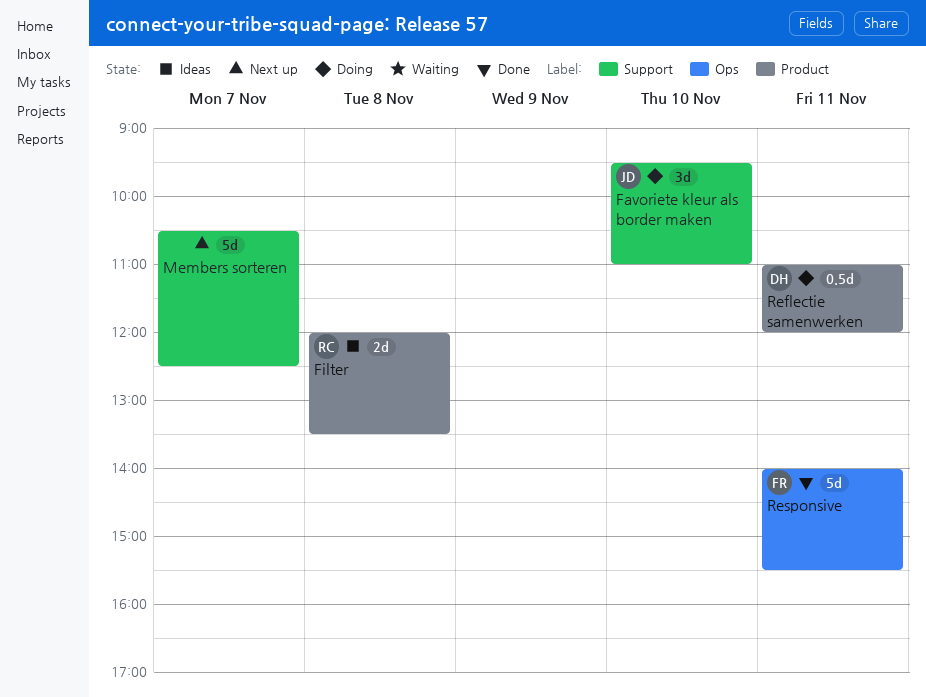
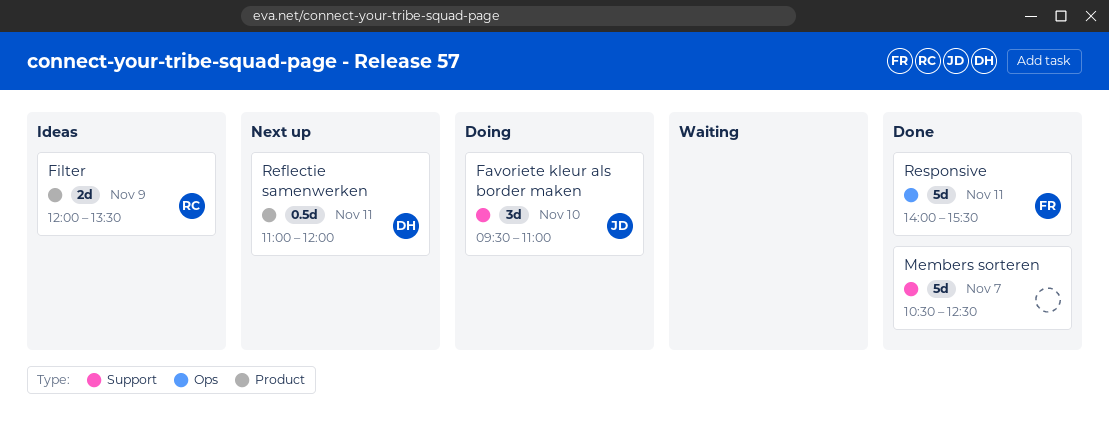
Filter, day: Nov 8 -> Nov 9
Members sorteren, status: Next up -> Done
Reflectie samenwerken, status: Doing -> Next up

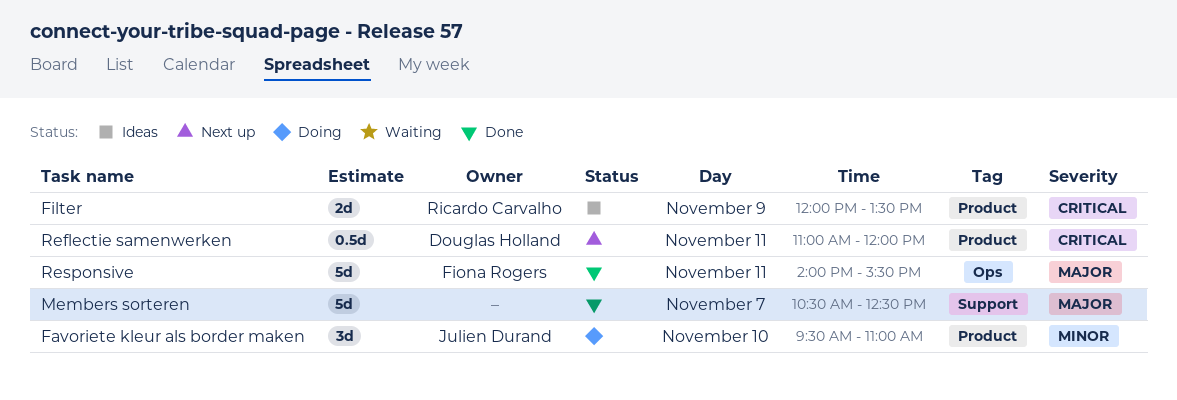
Favoriete kleur als border maken, label: Support -> Product

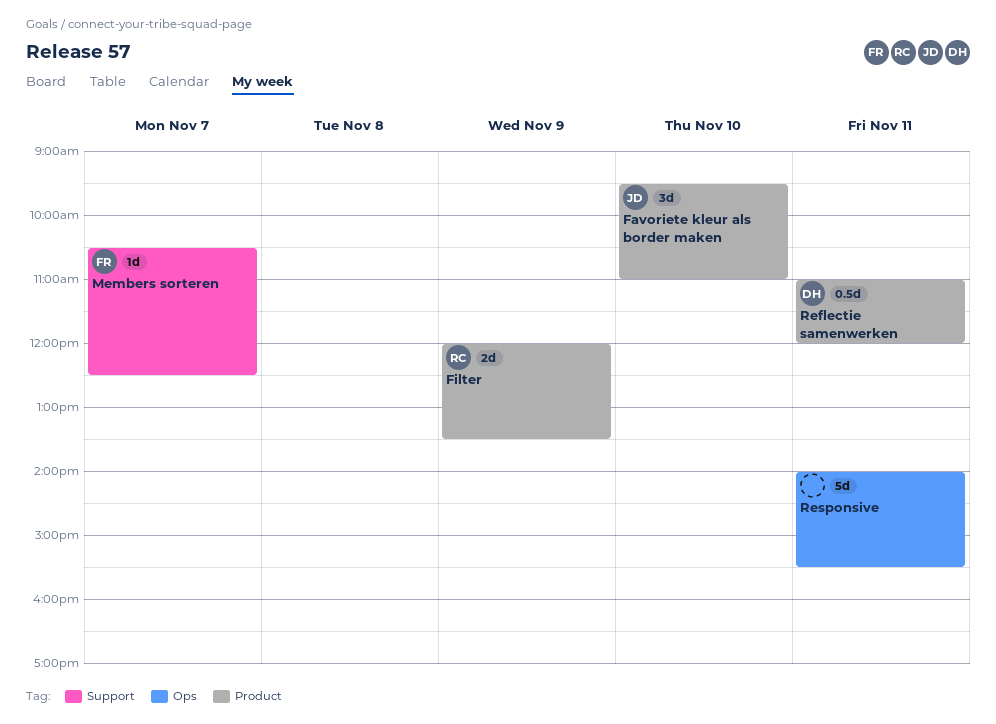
Members sorteren, owner: none -> Fiona Rogers
Members sorteren, estimate: 5d -> 1d
Responsive, owner: Fiona Rogers -> none

